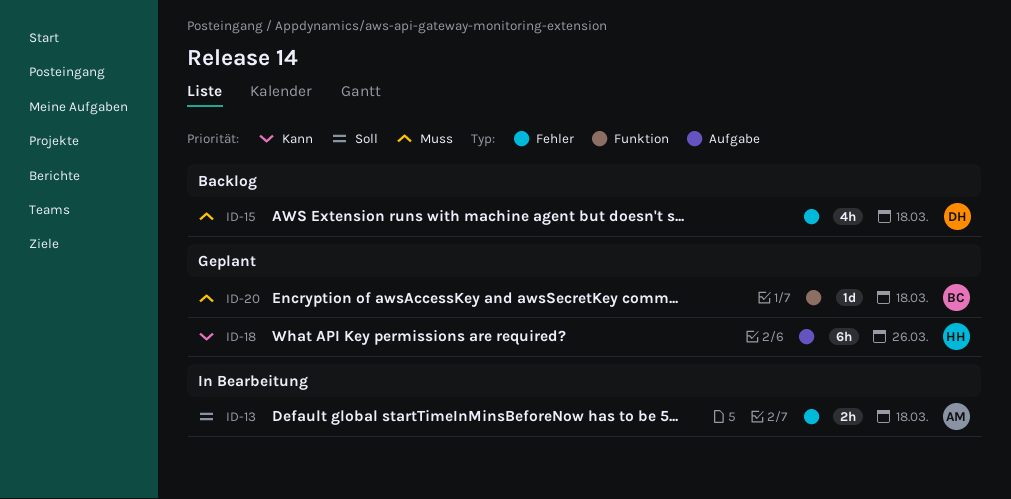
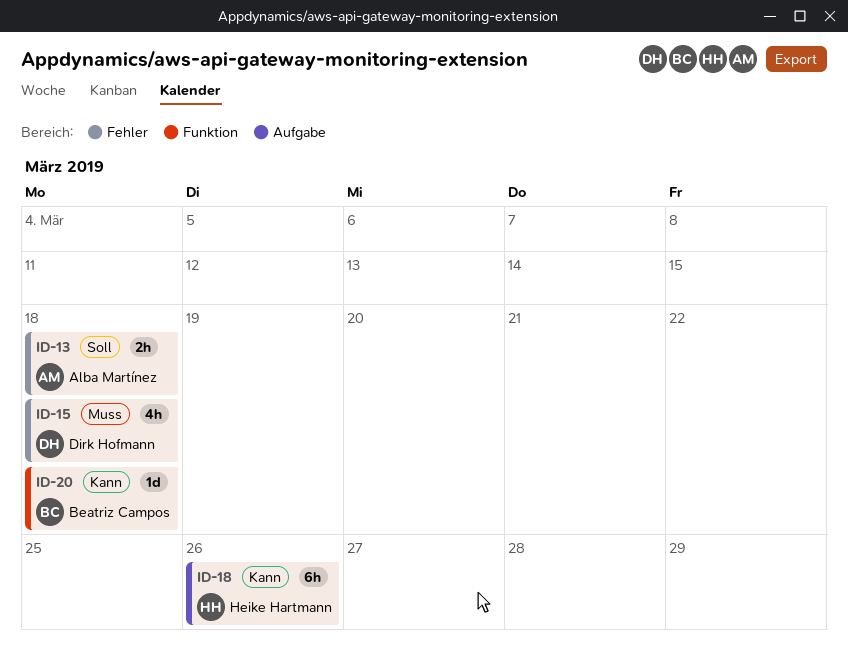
ID-20, priority: Muss -> Kann

